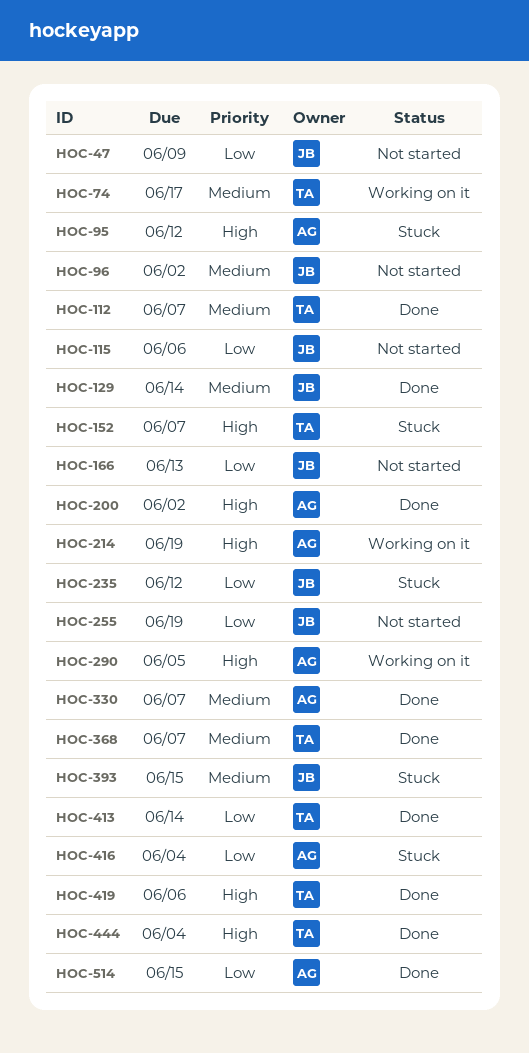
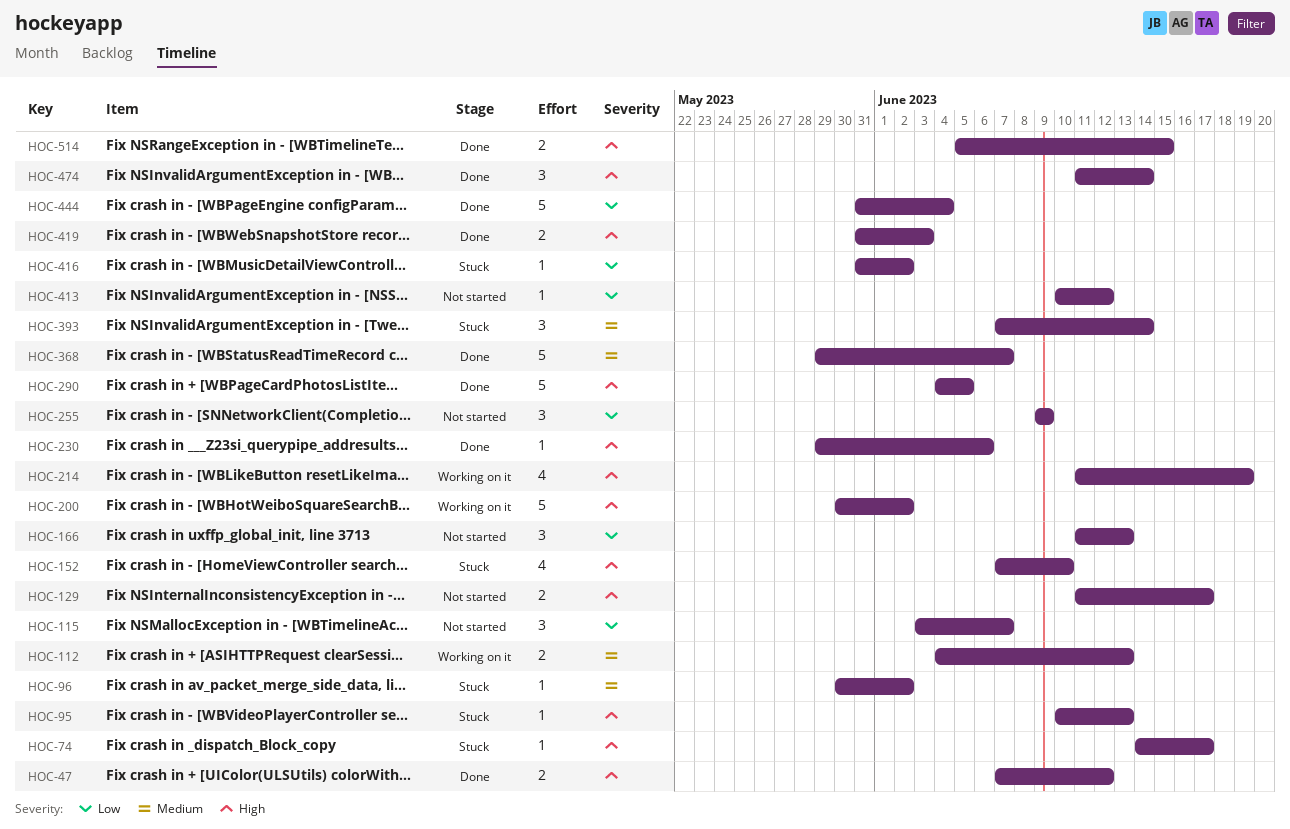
HOC-47, status: Not started -> Done
HOC-47, priority: Low -> High
HOC-47, due: Jun 9 -> Jun 12
HOC-74, status: Working on it -> Stuck
HOC-74, priority: Medium -> High
HOC-95, due: Jun 12 -> Jun 13
HOC-96, status: Not started -> Stuck
HOC-112, status: Done -> Working on it
HOC-112, due: Jun 7 -> Jun 13
HOC-115, due: Jun 6 -> Jun 7
HOC-129, status: Done -> Not started
HOC-129, priority: Medium -> High
HOC-129, due: Jun 14 -> Jun 17
HOC-152, due: Jun 7 -> Jun 10
HOC-200, status: Done -> Working on it
HOC-230: none -> present
HOC-235: present -> none
HOC-255, due: Jun 19 -> Jun 9
HOC-290, status: Working on it -> Done
HOC-330: present -> none
HOC-393, due: Jun 15 -> Jun 14
HOC-413, status: Done -> Not started
HOC-413, due: Jun 14 -> Jun 12
HOC-416, due: Jun 4 -> Jun 2
HOC-419, due: Jun 6 -> Jun 3
HOC-444, priority: High -> Low
HOC-474: none -> present
HOC-514, priority: Low -> High

